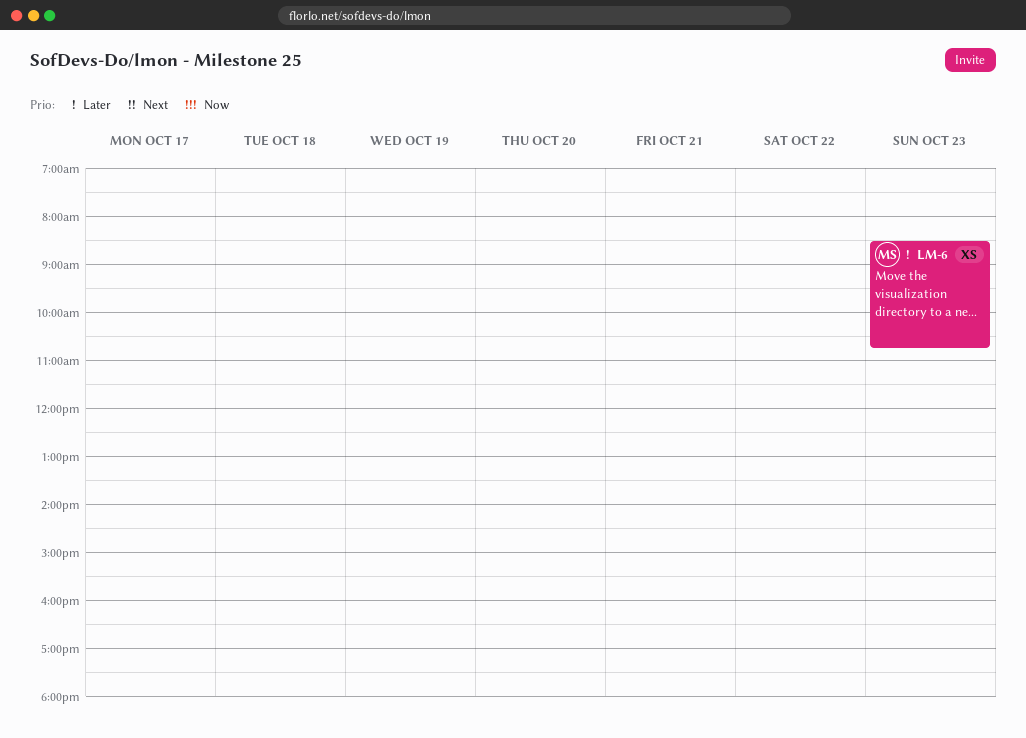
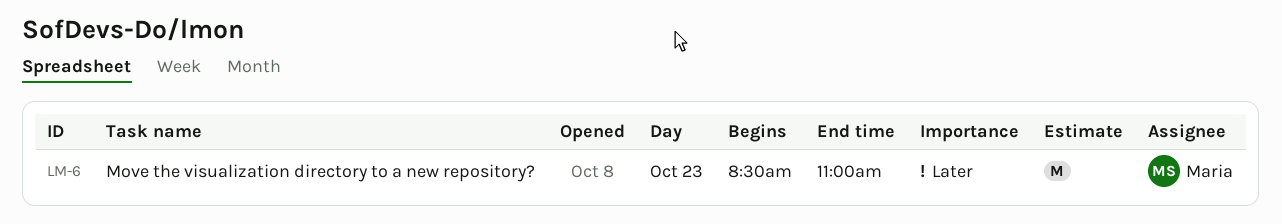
LM-6, estimate: XS -> M
LM-6, ends: 10:45 -> 11:00

